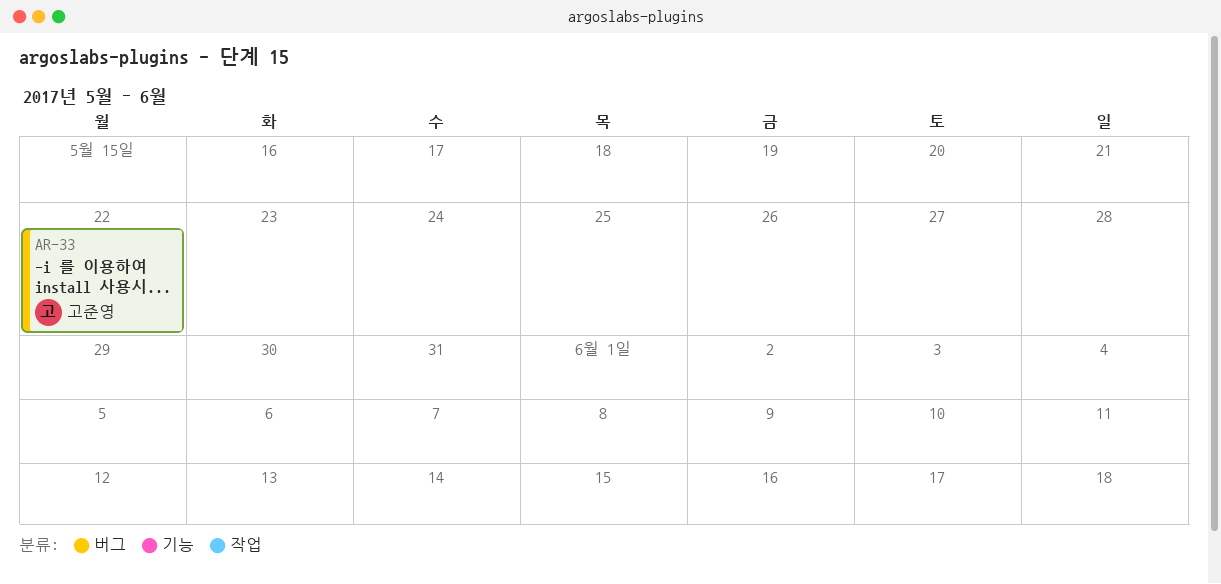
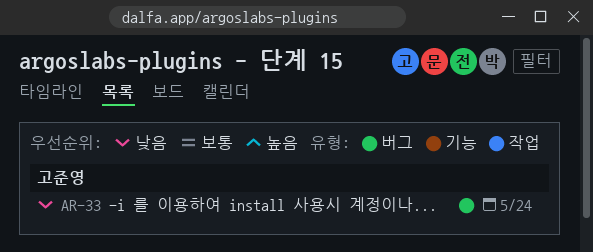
AR-33, due: May 22 -> May 24

